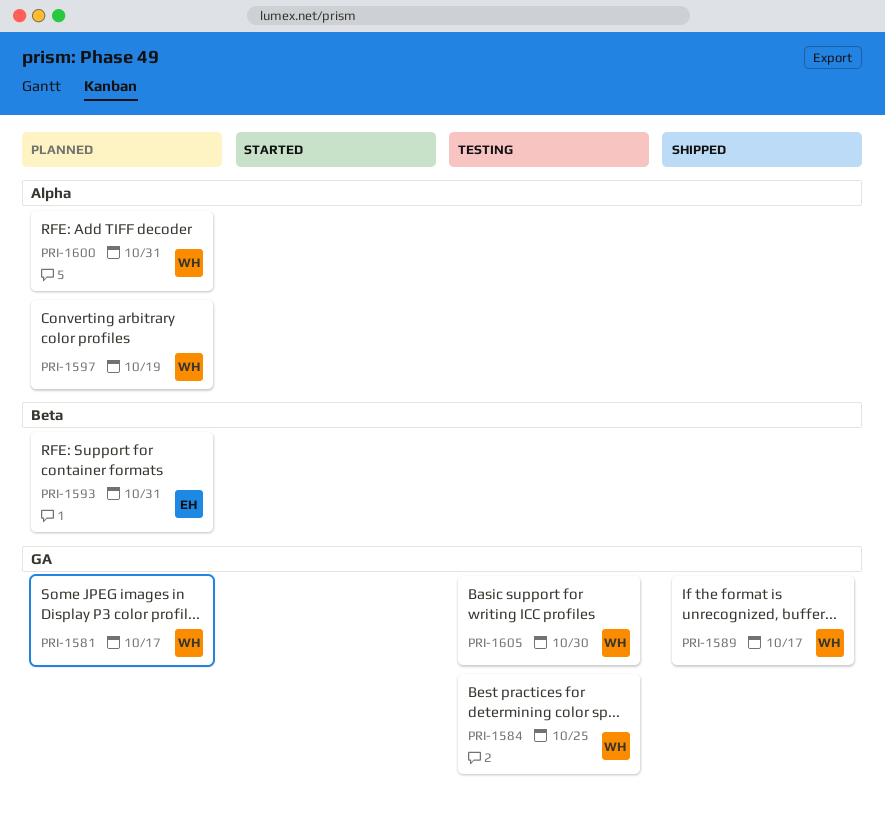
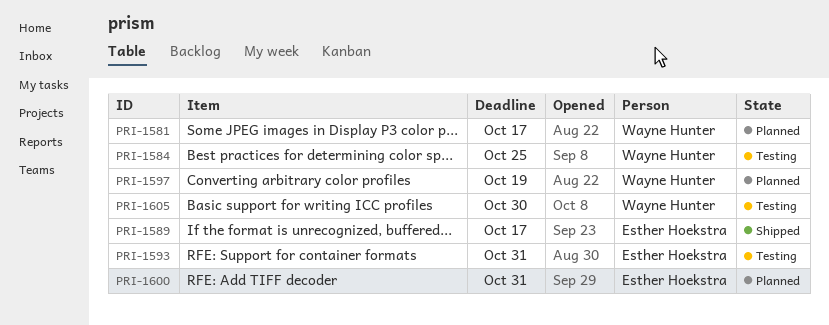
PRI-1589, owner: Wayne Hunter -> Esther Hoekstra
PRI-1593, status: Planned -> Testing
PRI-1600, owner: Wayne Hunter -> Esther Hoekstra

